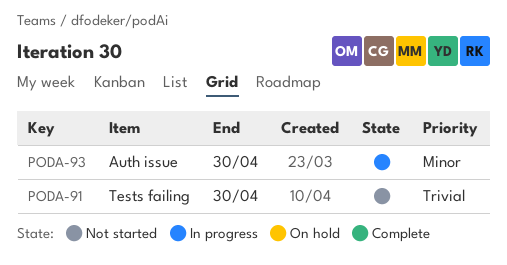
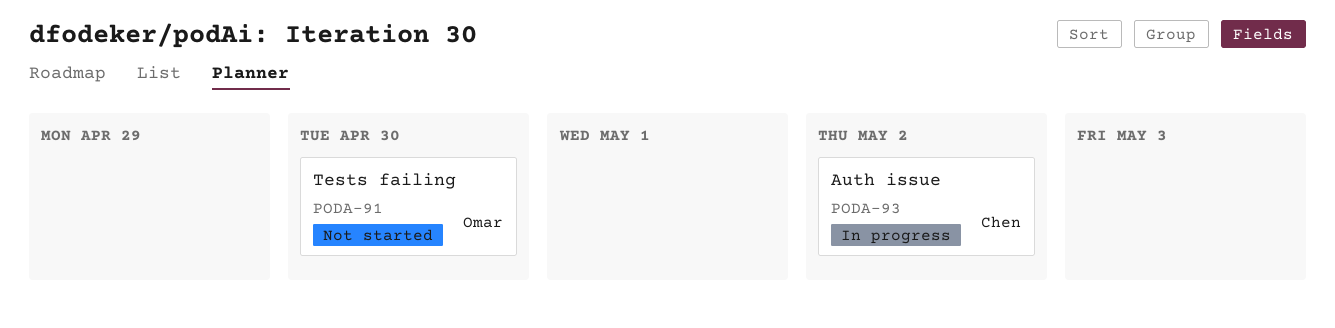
PODA-93, due: Apr 30 -> May 2

